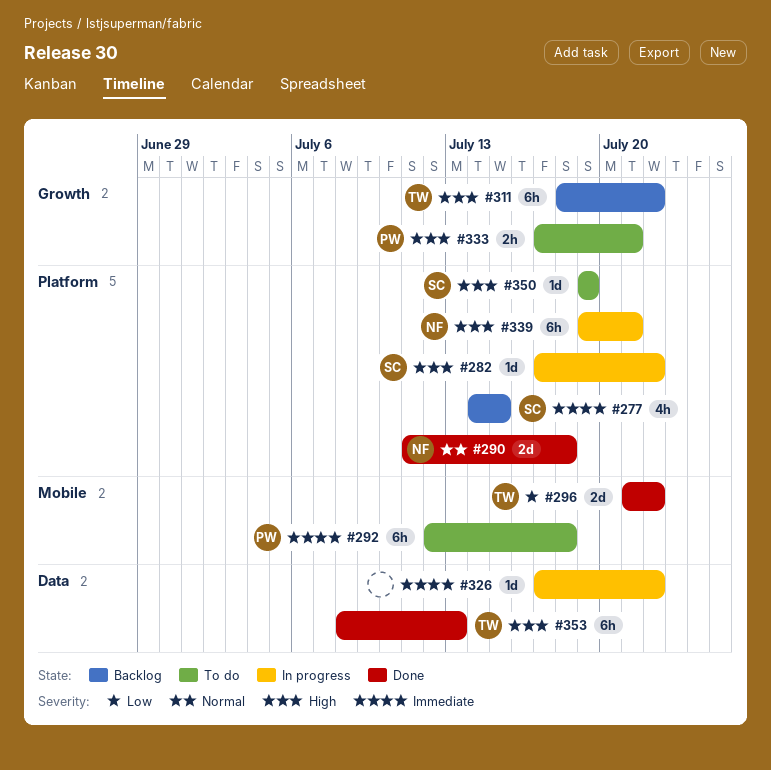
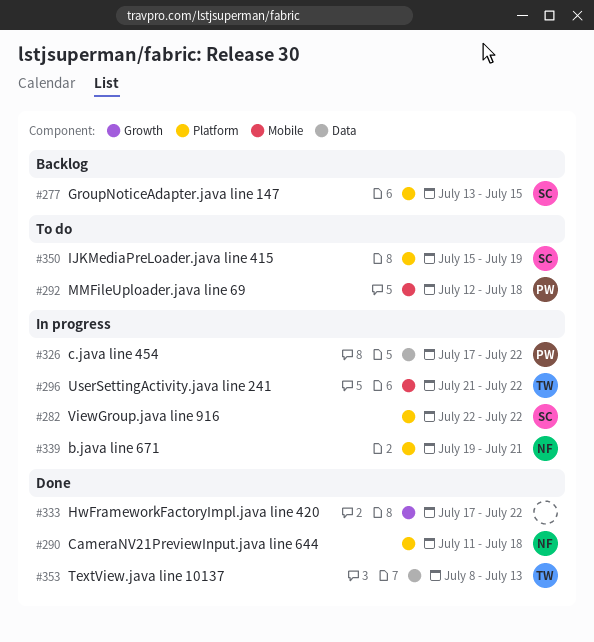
#277, start: Jul 14 -> Jul 13
#282, start: Jul 17 -> Jul 22
#296, status: Done -> In progress
#311: present -> none
#326, owner: none -> PW
#333, status: To do -> Done
#333, owner: PW -> none
#333, due: Jul 21 -> Jul 22
#350, start: Jul 19 -> Jul 15

